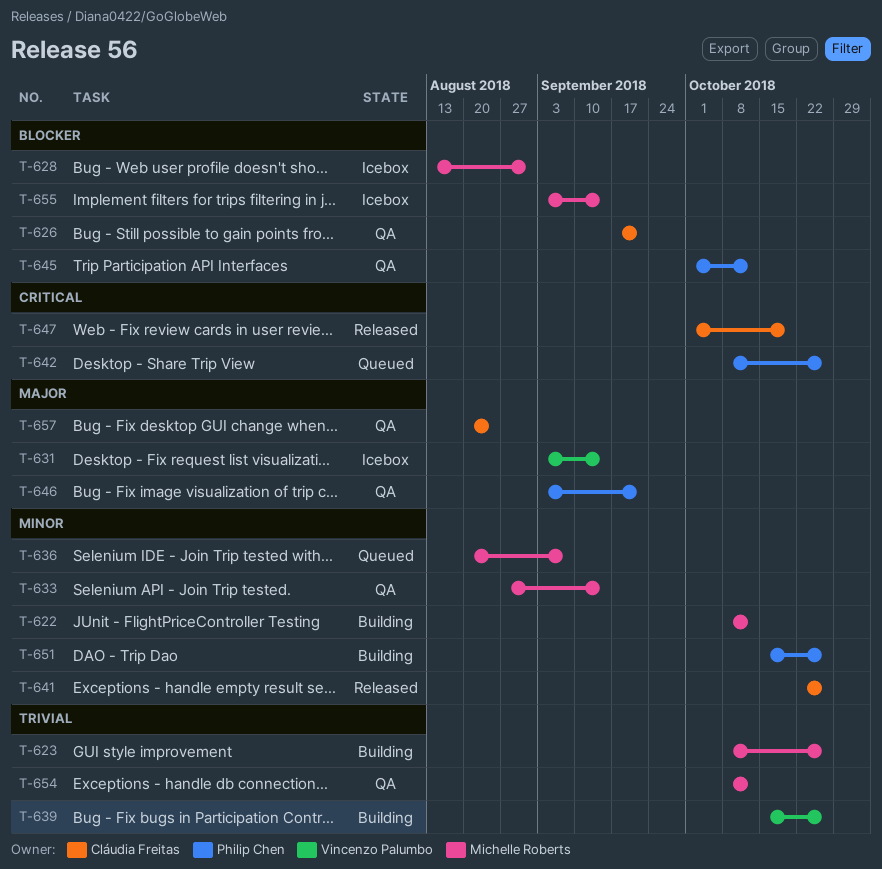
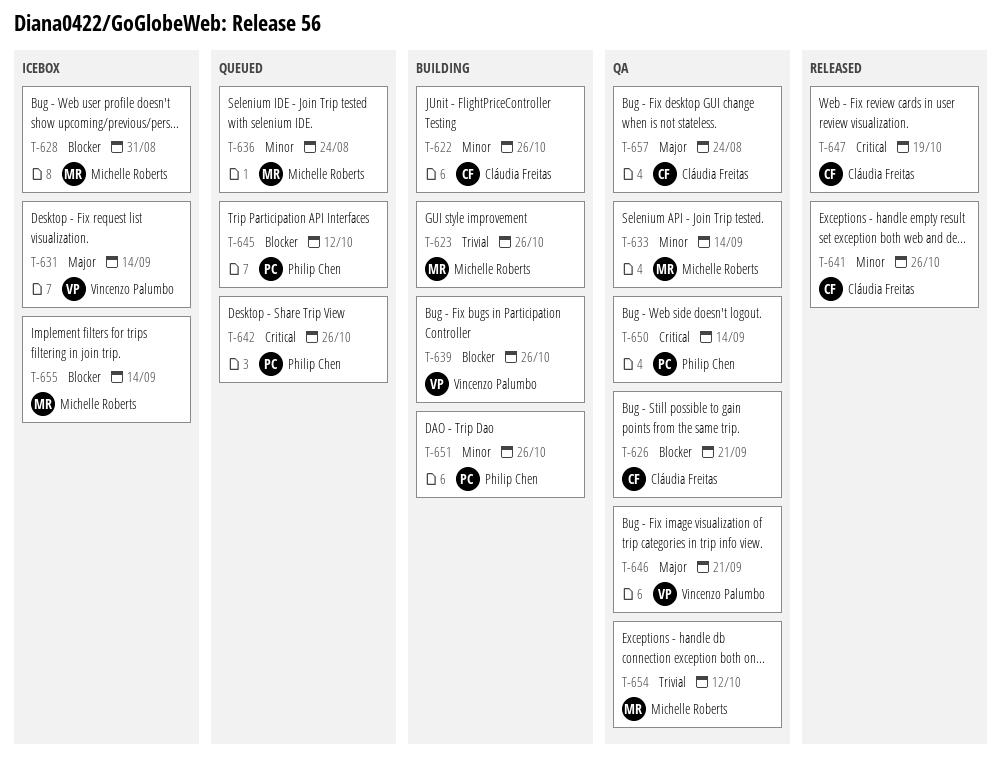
T-622, owner: Michelle Roberts -> Cláudia Freitas
T-622, due: Oct 12 -> Oct 26
T-636, due: Sep 7 -> Aug 24
T-639, priority: Trivial -> Blocker
T-645, status: QA -> Queued
T-646, owner: Philip Chen -> Vincenzo Palumbo
T-650: none -> present

